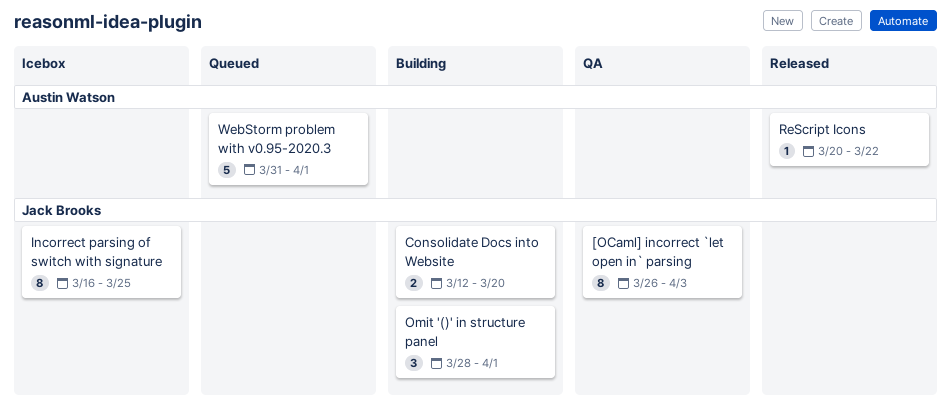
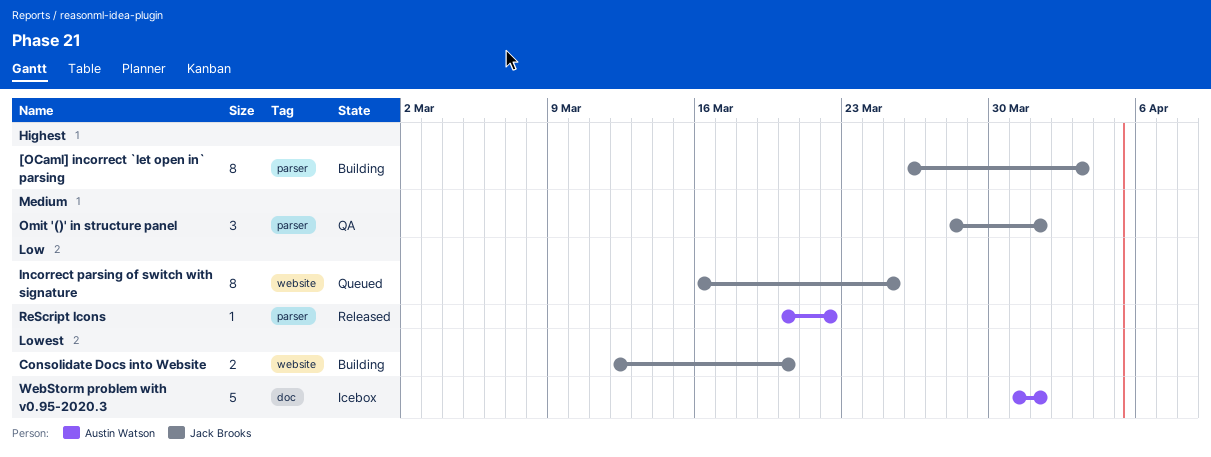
[OCaml] incorrect `let open in` parsing, status: QA -> Building
Incorrect parsing of switch with signature, status: Icebox -> Queued
Omit '()' in structure panel, status: Building -> QA
WebStorm problem with v0.95-2020.3, status: Queued -> Icebox

